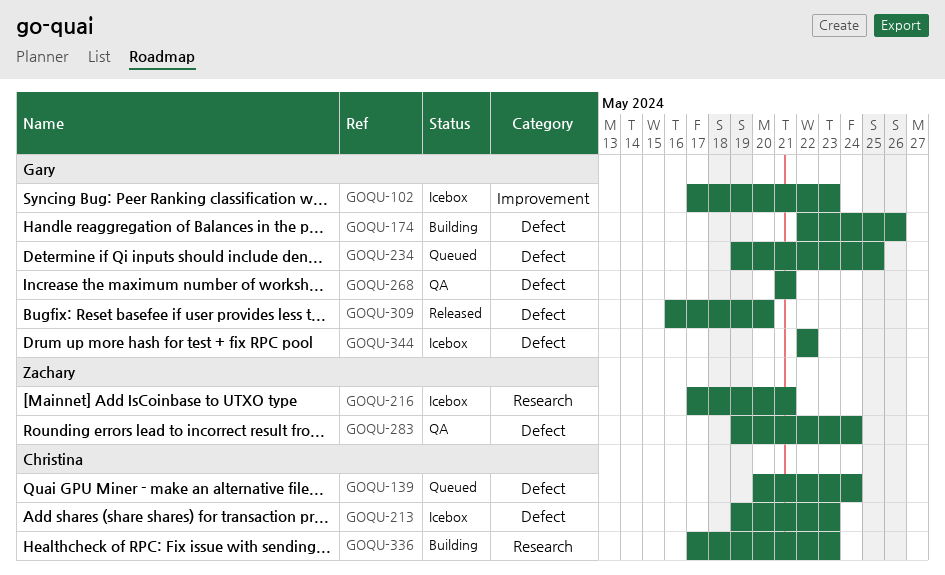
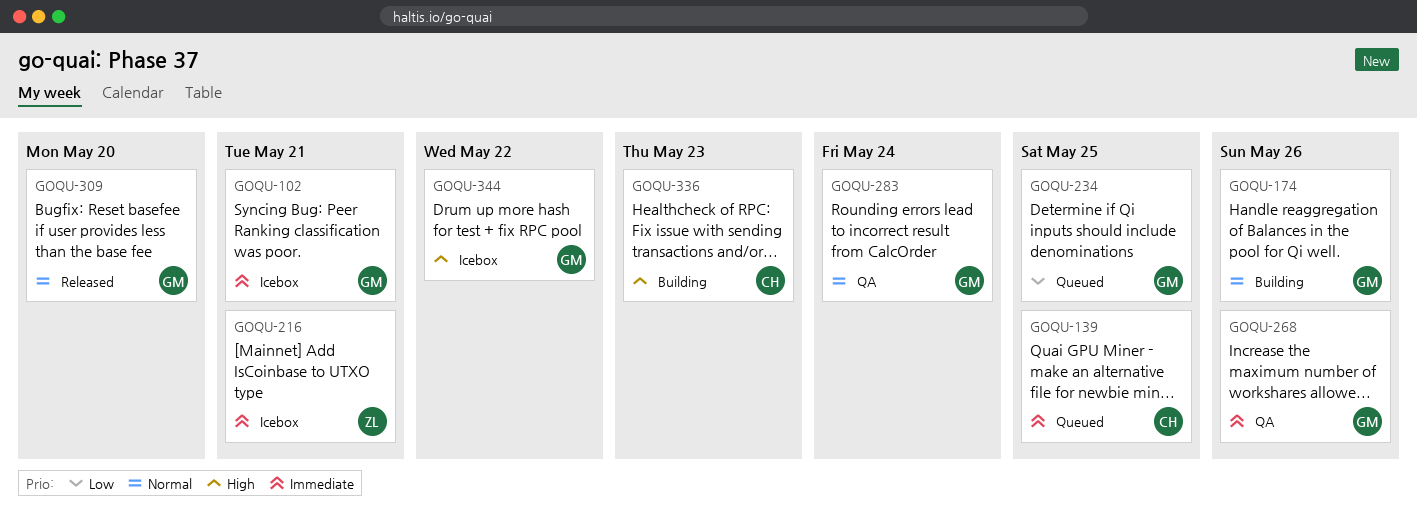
GOQU-102, due: May 23 -> May 21
GOQU-139, due: May 24 -> May 25
GOQU-213: present -> none
GOQU-268, due: May 21 -> May 26
GOQU-283, owner: Zachary -> Gary

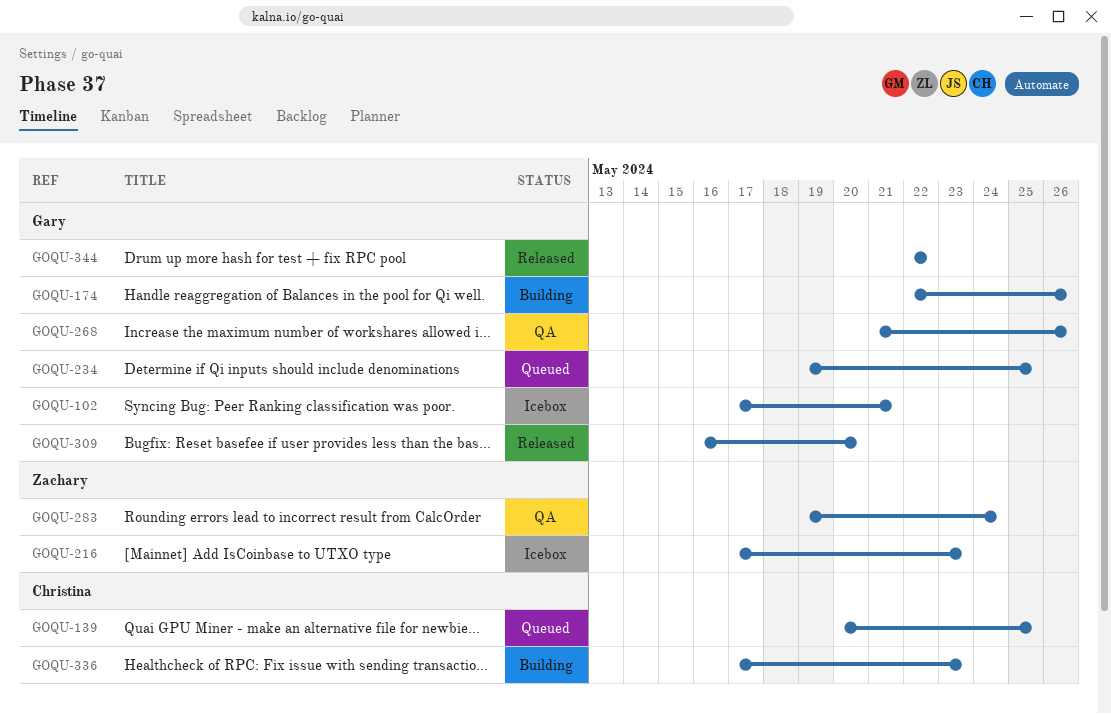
GOQU-216, due: May 21 -> May 23
GOQU-283, owner: Gary -> Zachary
GOQU-344, status: Icebox -> Released

